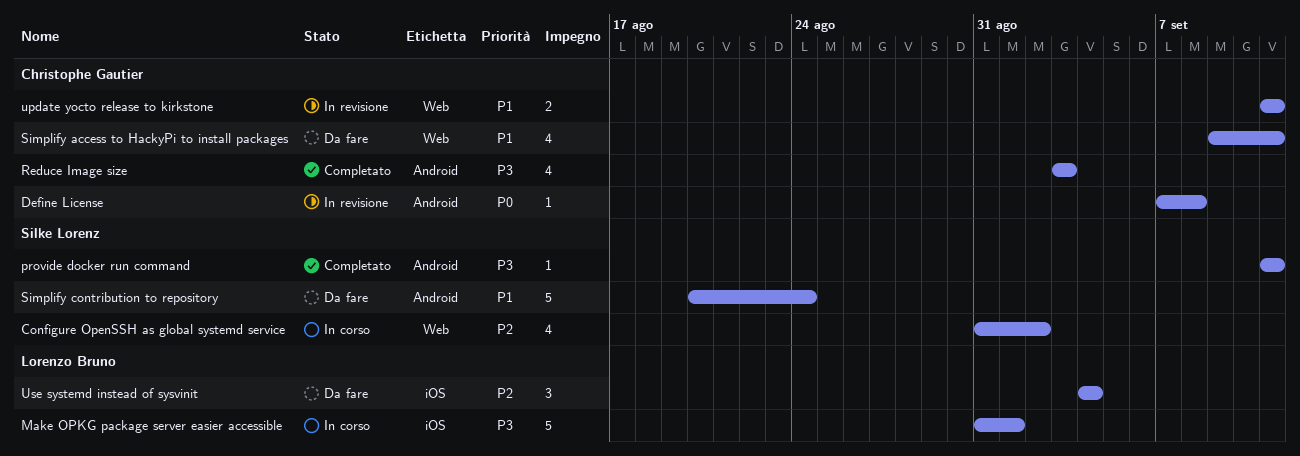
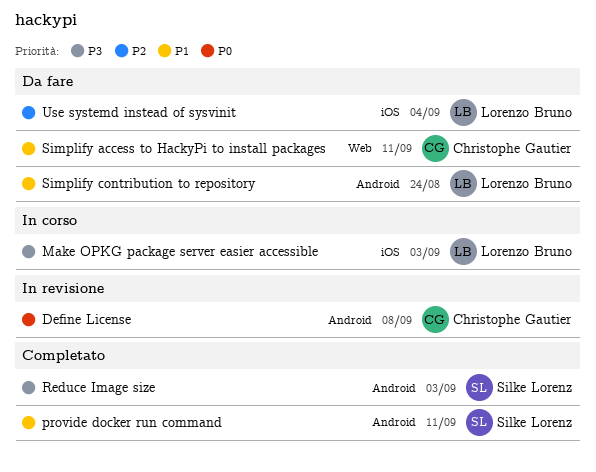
Configure OpenSSH as global systemd service: present -> none
Make OPKG package server easier accessible, due: Sep 1 -> Sep 3
provide docker run command, priority: P3 -> P1
Reduce Image size, owner: Christophe Gautier -> Silke Lorenz
Simplify contribution to repository, owner: Silke Lorenz -> Lorenzo Bruno
update yocto release to kirkstone: present -> none

